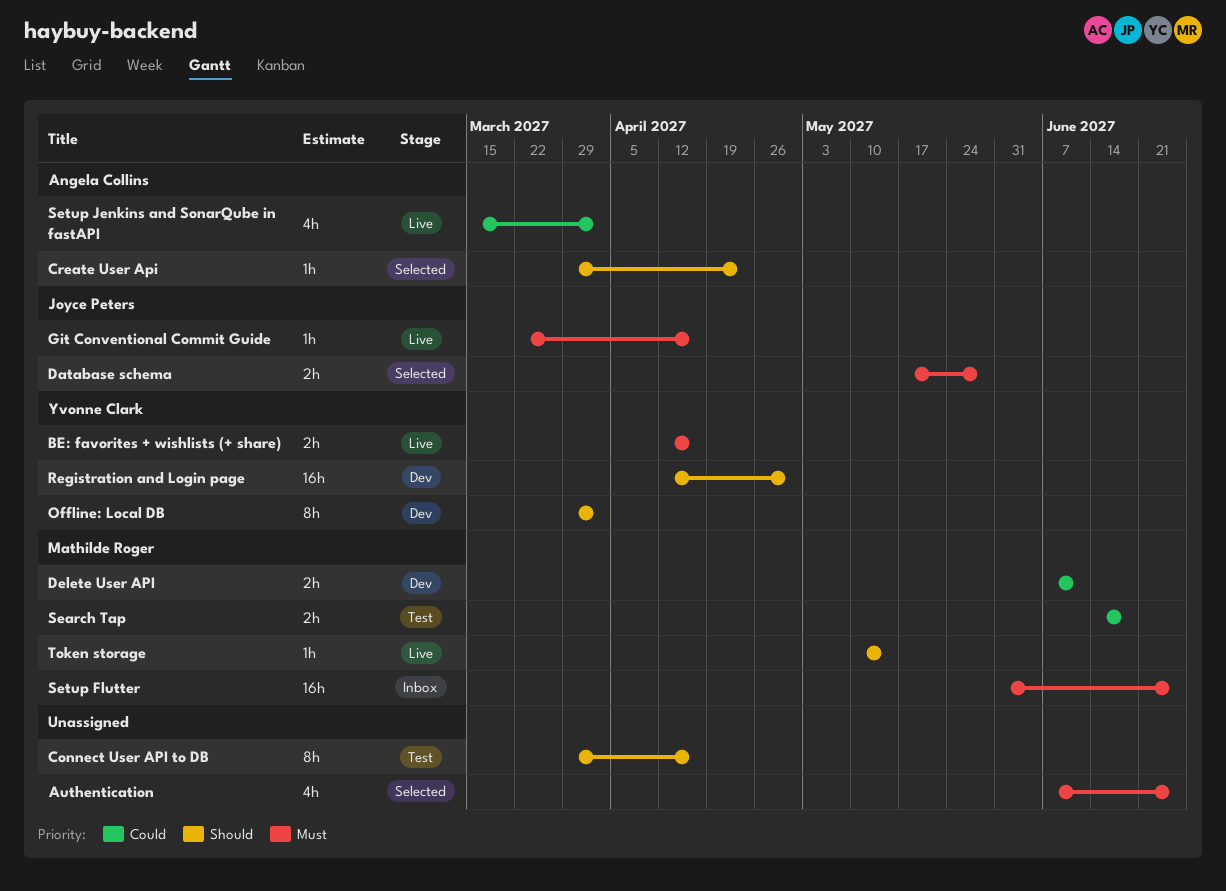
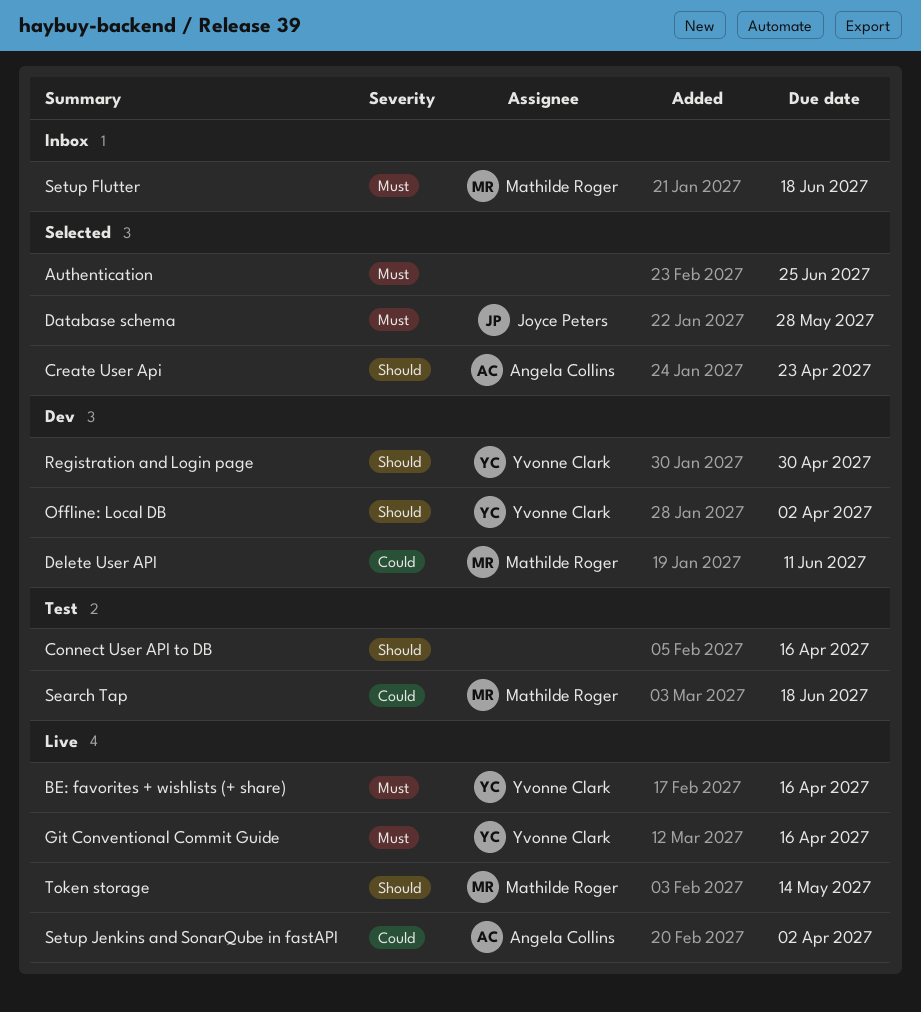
Git Conventional Commit Guide, owner: Joyce Peters -> Yvonne Clark
Setup Flutter, due: Jun 25 -> Jun 18

